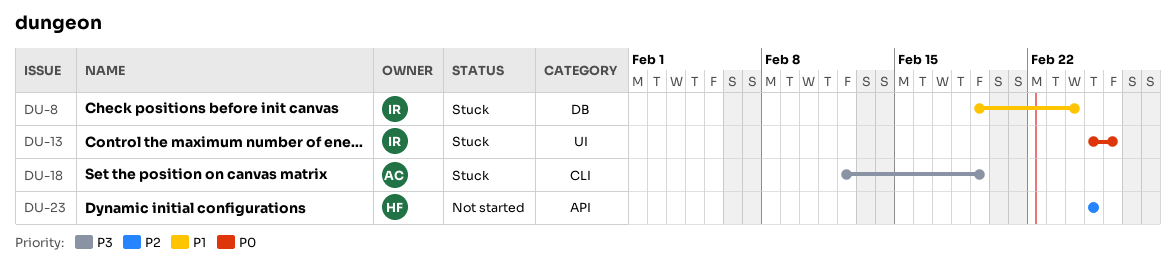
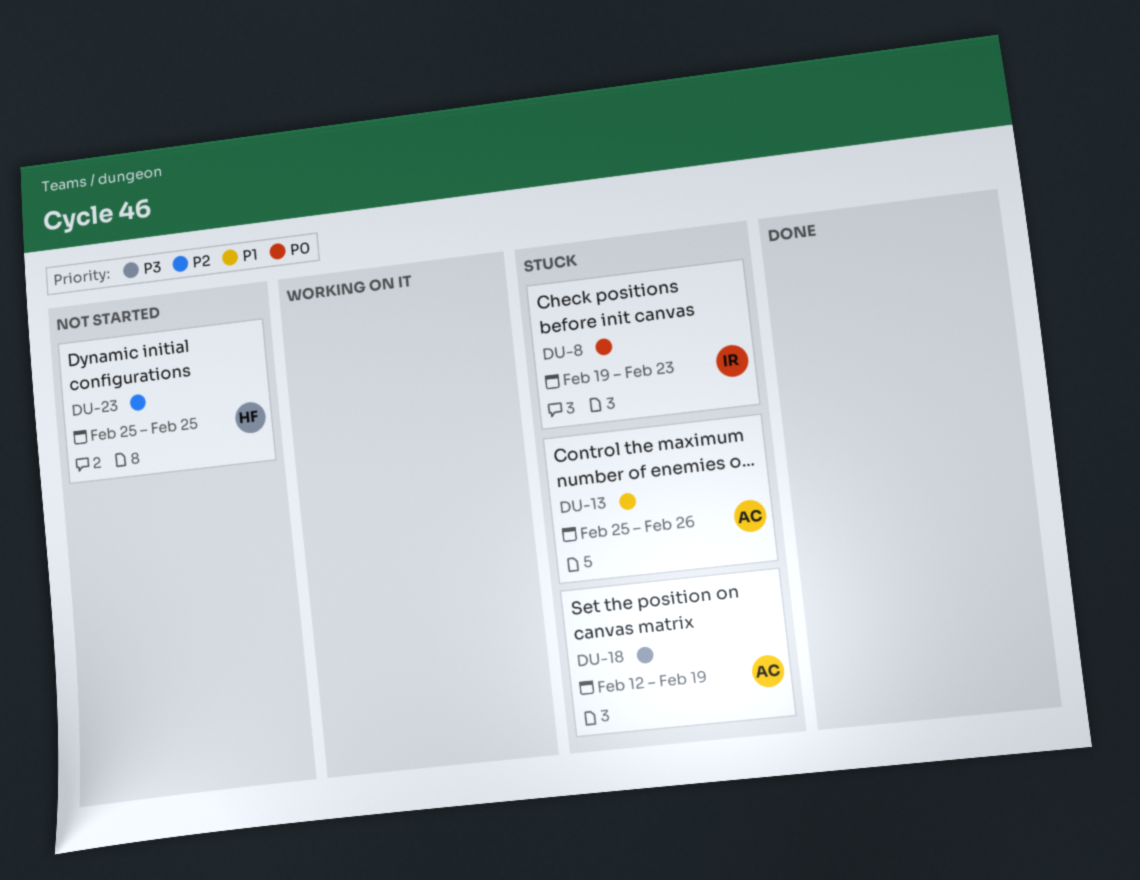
DU-8, priority: P1 -> P0
DU-8, due: Feb 24 -> Feb 23
DU-13, owner: IR -> AC
DU-13, priority: P0 -> P1

